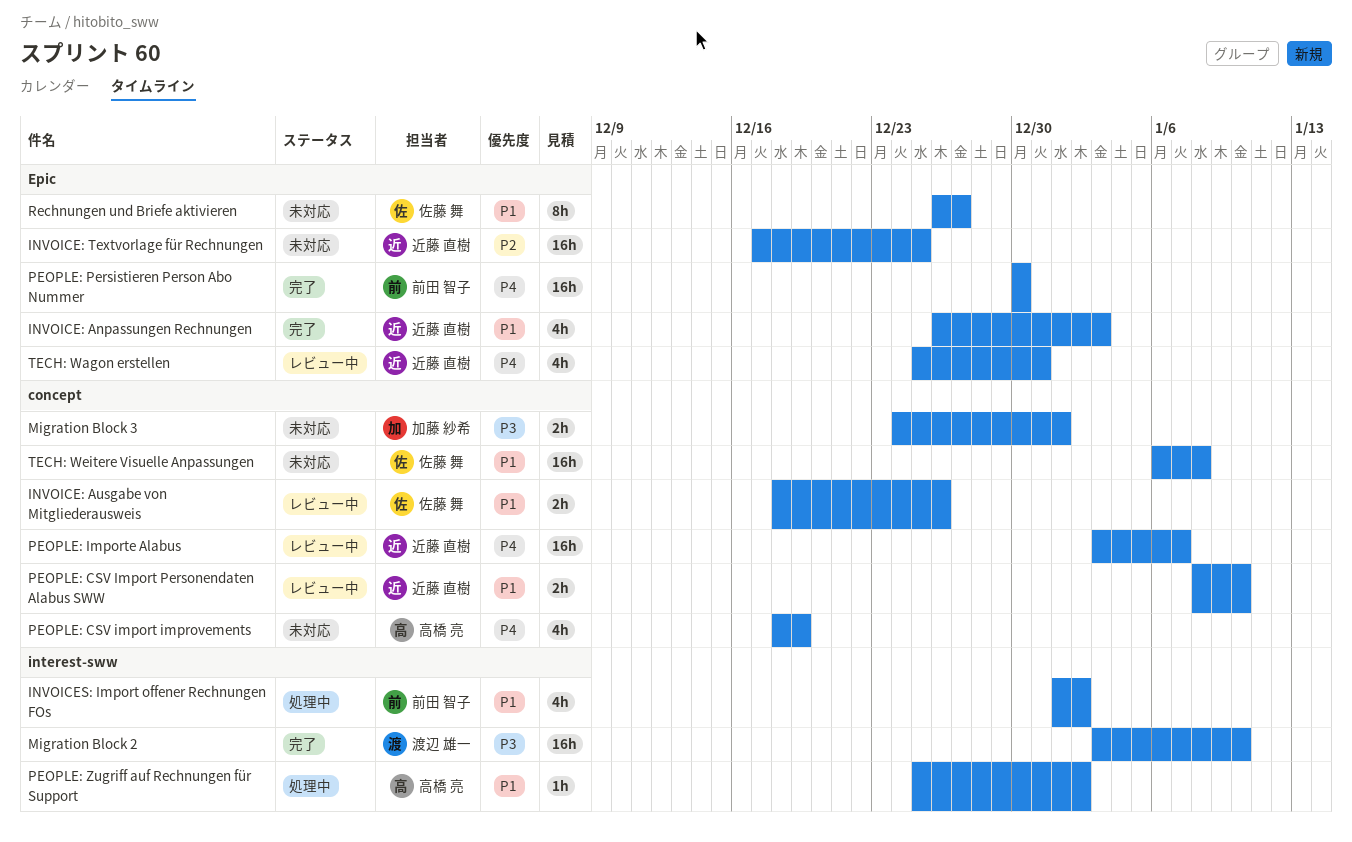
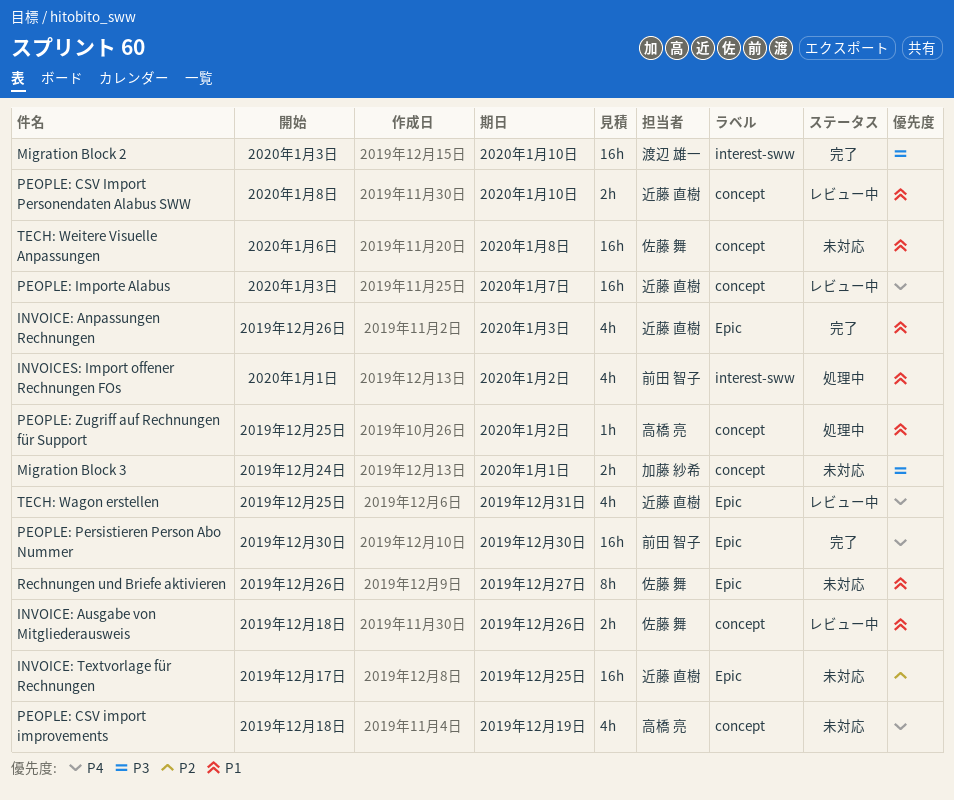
PEOPLE: Zugriff auf Rechnungen für Support, label: interest-sww -> concept

